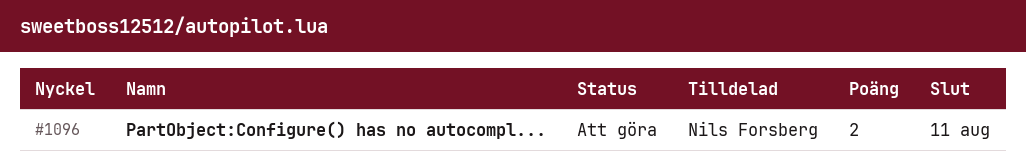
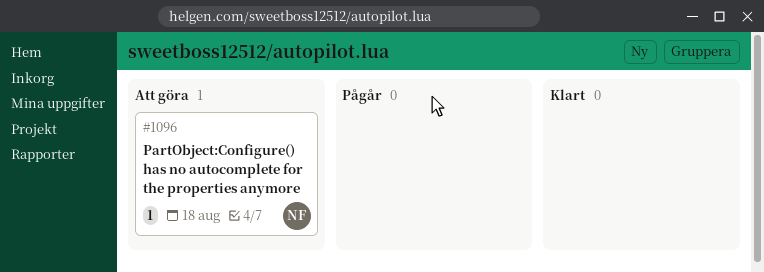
#1096, estimate: 2 -> 1
#1096, due: Aug 11 -> Aug 18

